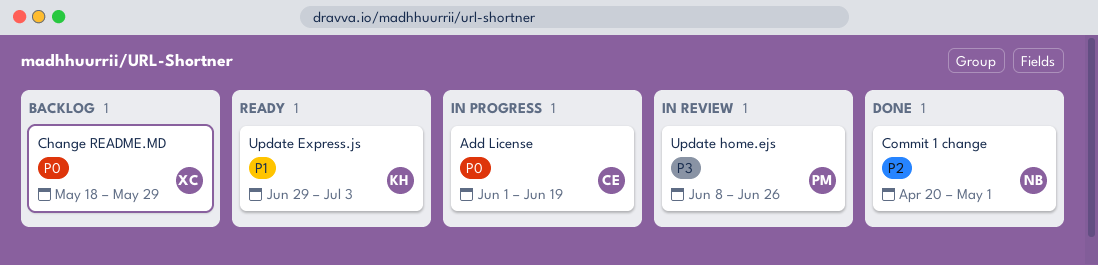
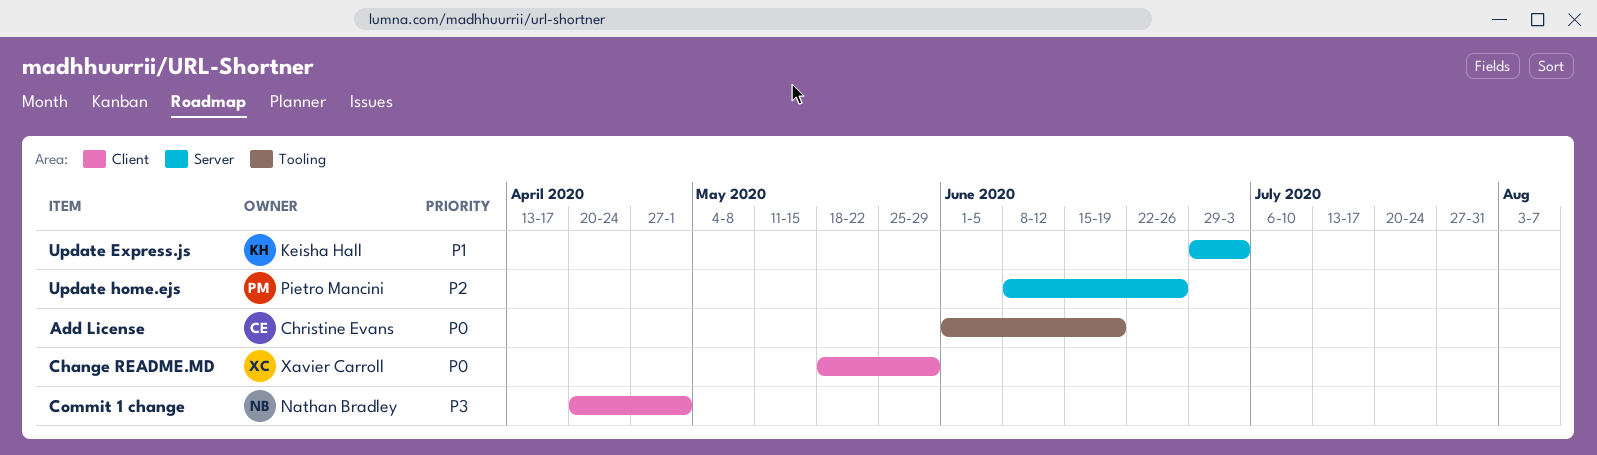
Commit 1 change, priority: P2 -> P3
Update home.ejs, priority: P3 -> P2

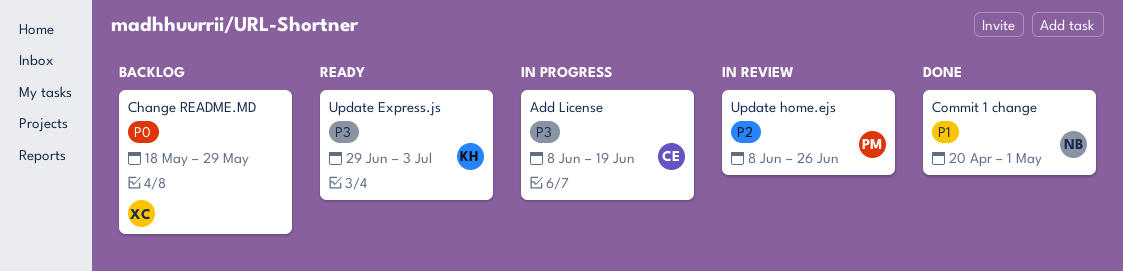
Add License, priority: P0 -> P3
Add License, start: Jun 1 -> Jun 8
Commit 1 change, priority: P3 -> P1
Update Express.js, priority: P1 -> P3

